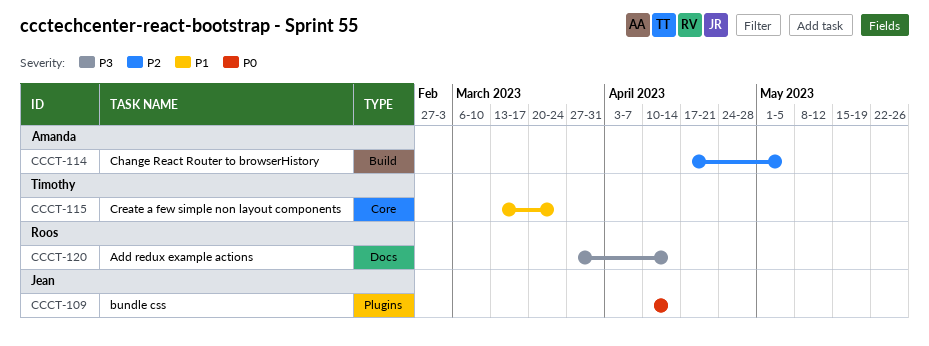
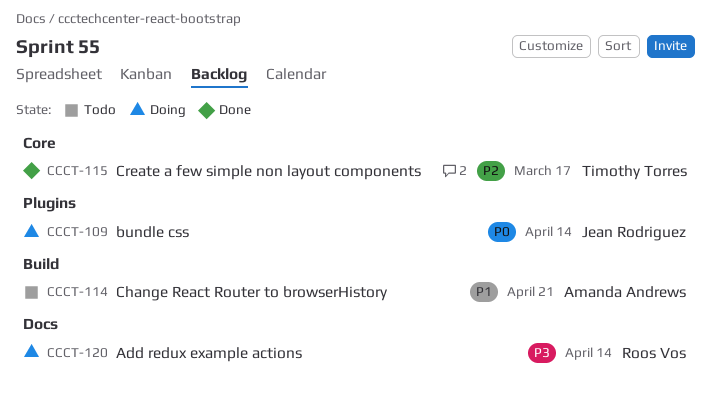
CCCT-114, priority: P2 -> P1
CCCT-114, due: May 5 -> Apr 21
CCCT-115, priority: P1 -> P2
CCCT-115, due: Mar 24 -> Mar 17

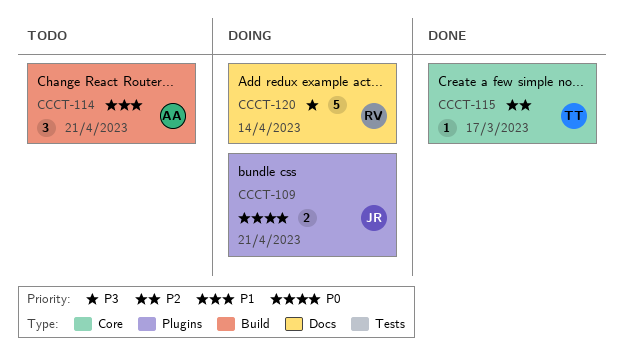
CCCT-109, due: Apr 14 -> Apr 21

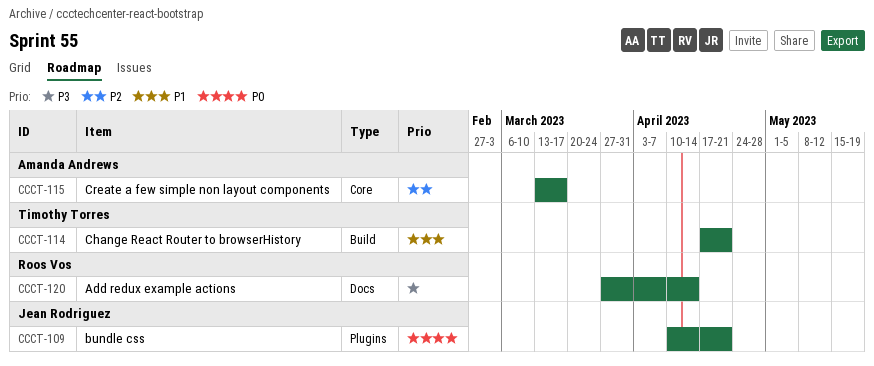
CCCT-114, owner: Amanda Andrews -> Timothy Torres
CCCT-115, owner: Timothy Torres -> Amanda Andrews

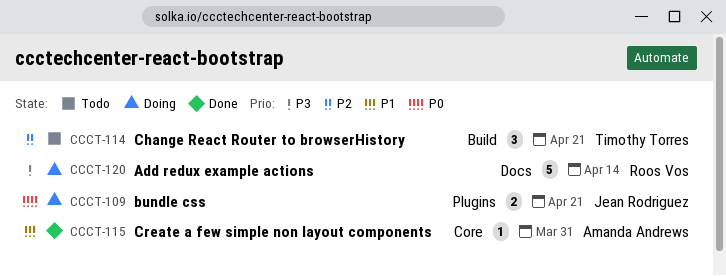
CCCT-114, priority: P1 -> P2
CCCT-115, priority: P2 -> P1
CCCT-115, due: Mar 17 -> Mar 31

